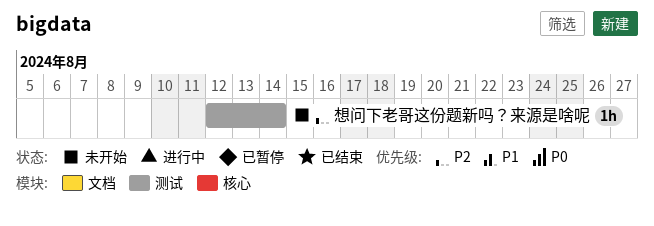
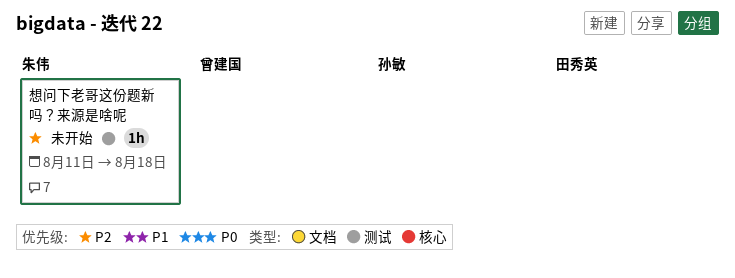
想问下老哥这份题新吗？来源是啥呢, start: Aug 12 -> Aug 11
想问下老哥这份题新吗？来源是啥呢, due: Aug 14 -> Aug 18

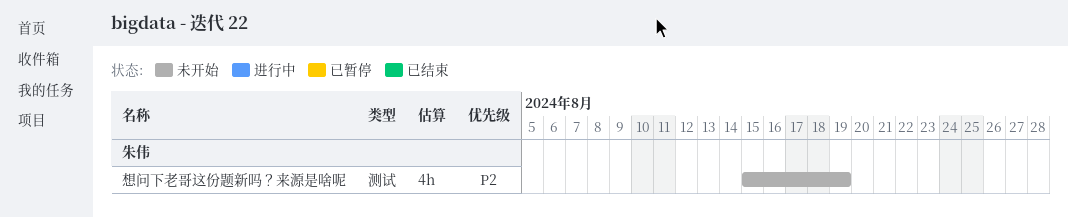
想问下老哥这份题新吗？来源是啥呢, estimate: 1h -> 4h
想问下老哥这份题新吗？来源是啥呢, start: Aug 11 -> Aug 15
想问下老哥这份题新吗？来源是啥呢, due: Aug 18 -> Aug 19

